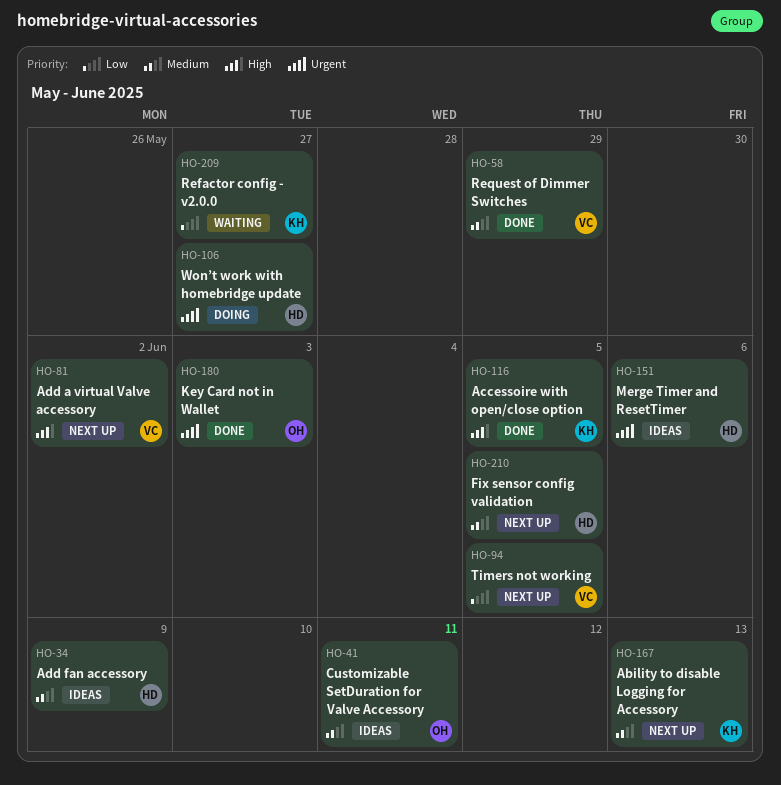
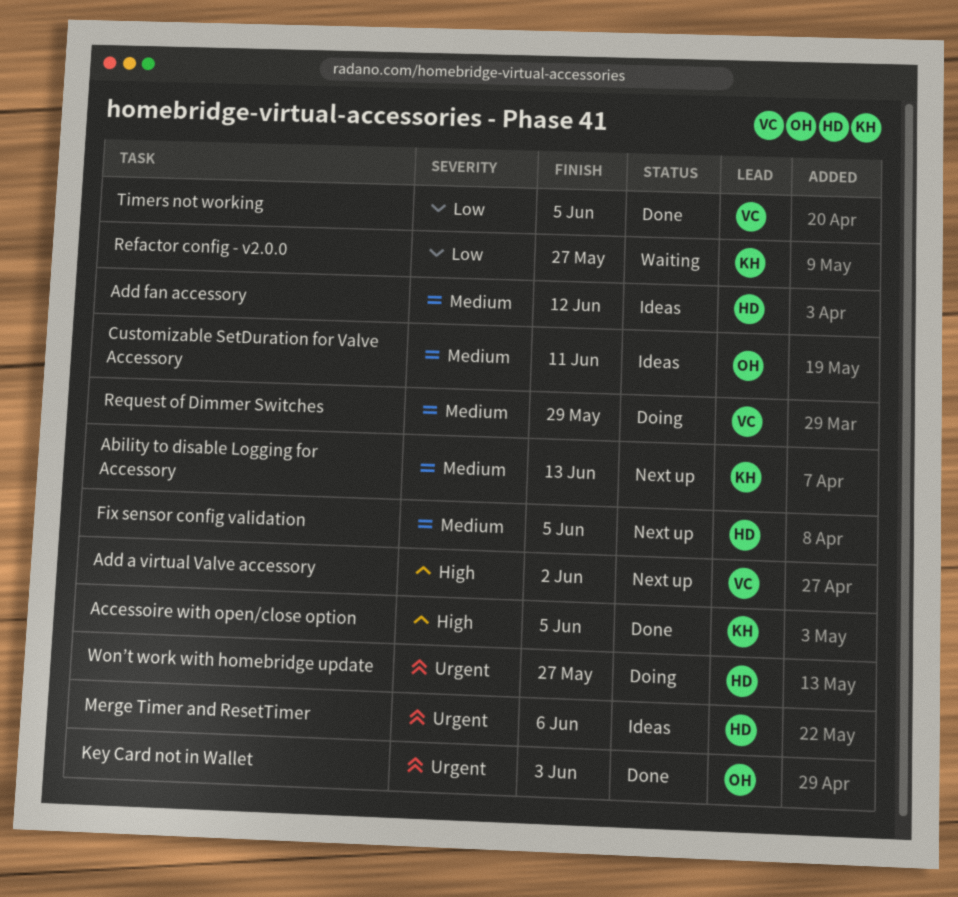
Add fan accessory, due: Jun 9 -> Jun 12
Request of Dimmer Switches, status: Done -> Doing
Timers not working, status: Next up -> Done

